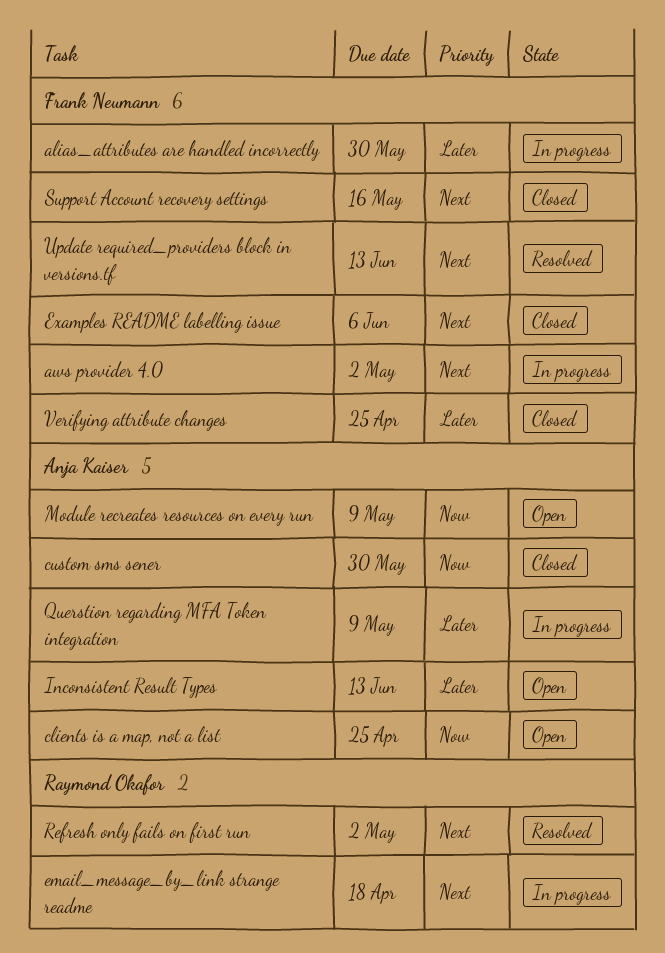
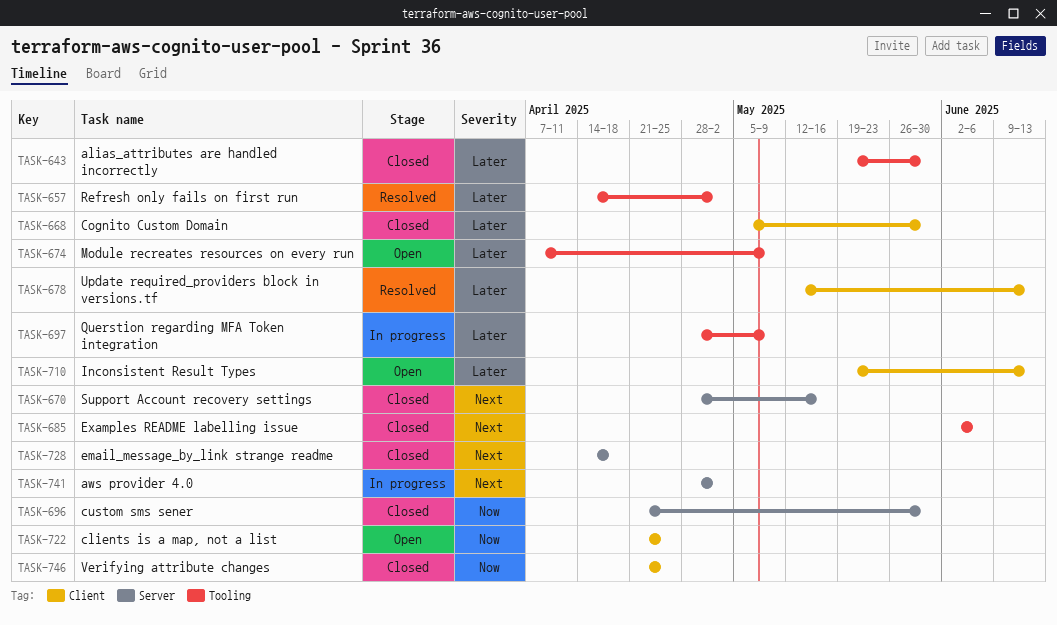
alias_attributes are handled incorrectly, status: In progress -> Closed
Cognito Custom Domain: none -> present
email_message_by_link strange readme, status: In progress -> Closed
Module recreates resources on every run, priority: Now -> Later
Refresh only fails on first run, priority: Next -> Later
Update required_providers block in versions.tf, priority: Next -> Later
Verifying attribute changes, priority: Later -> Now

